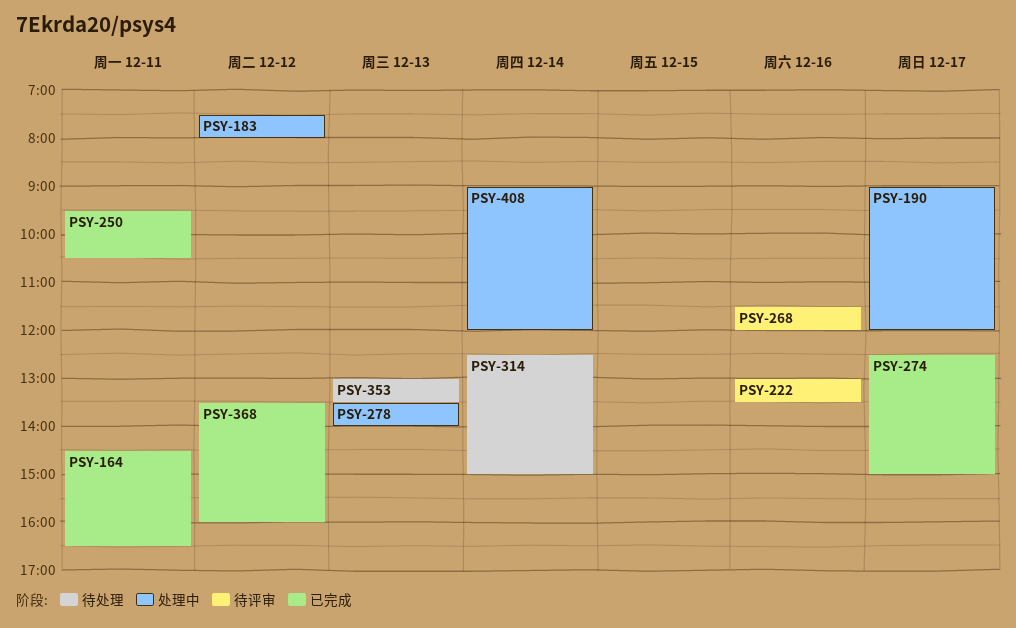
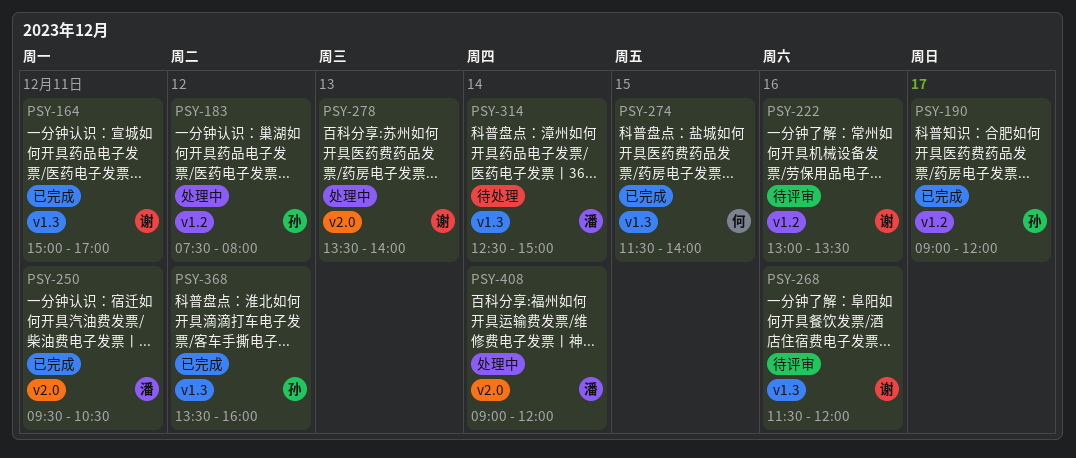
PSY-164, begins: 14:30 -> 15:00
PSY-164, ends: 16:30 -> 17:00
PSY-190, status: 处理中 -> 已完成
PSY-274, day: Dec 17 -> Dec 15
PSY-274, begins: 12:30 -> 11:30
PSY-274, ends: 15:00 -> 14:00
PSY-353: present -> none

